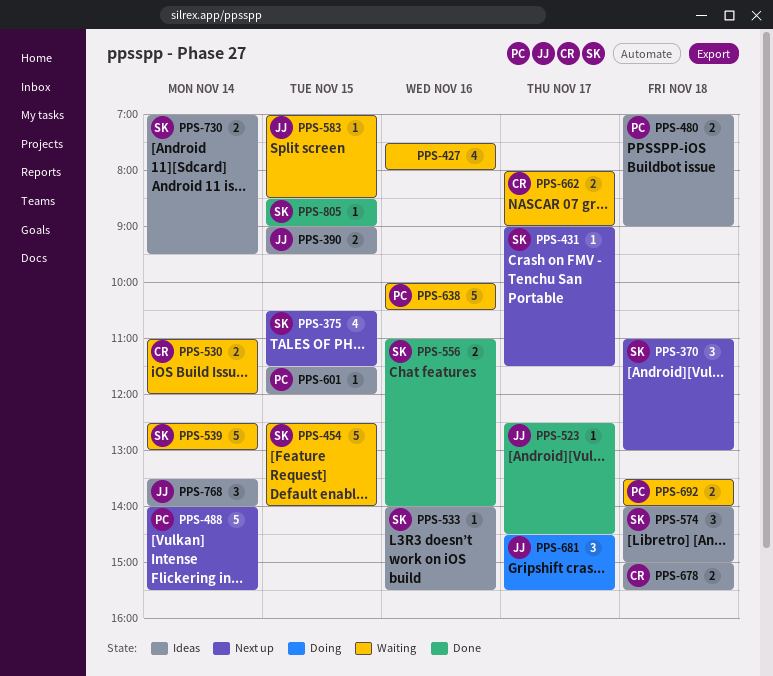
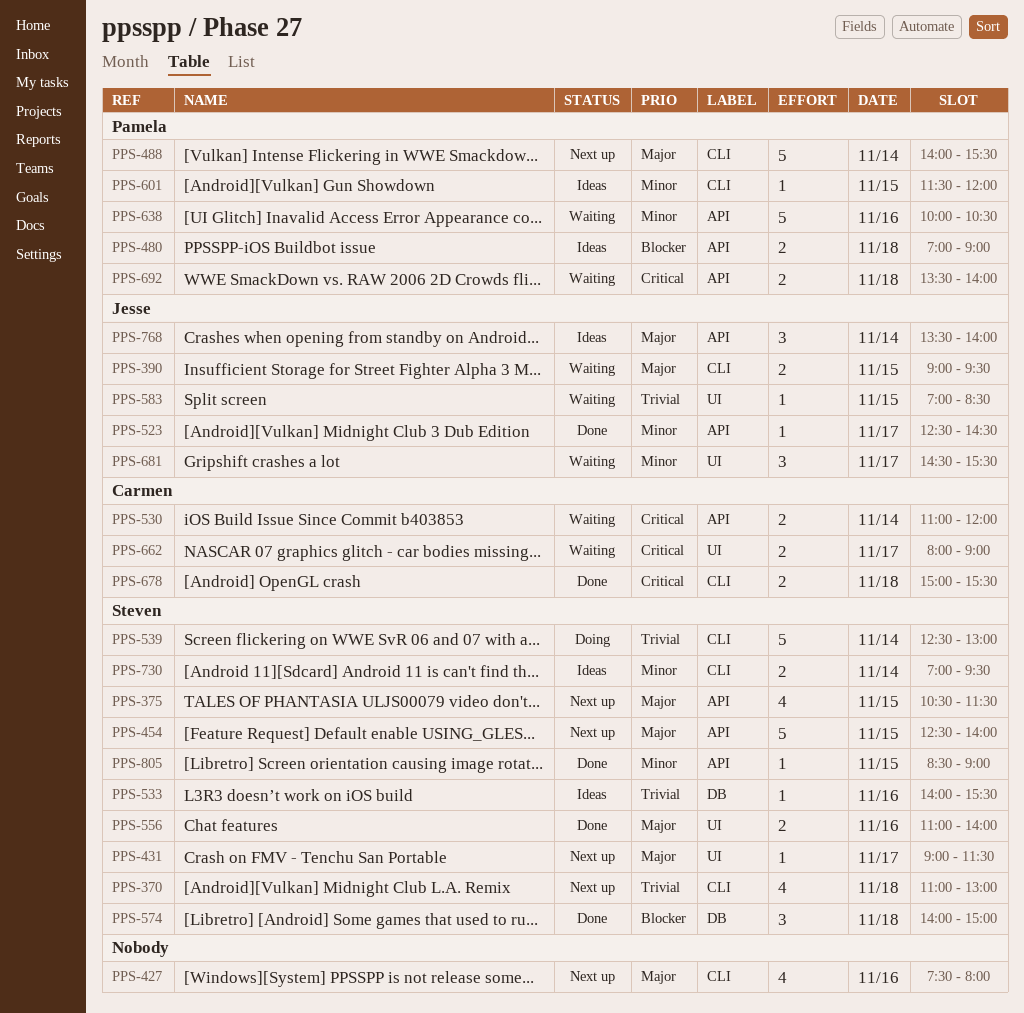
PPS-370, estimate: 3 -> 4
PPS-390, status: Ideas -> Waiting
PPS-427, status: Waiting -> Next up
PPS-454, status: Waiting -> Next up
PPS-539, status: Waiting -> Doing
PPS-574, status: Ideas -> Done
PPS-678, status: Ideas -> Done
PPS-681, status: Doing -> Waiting

